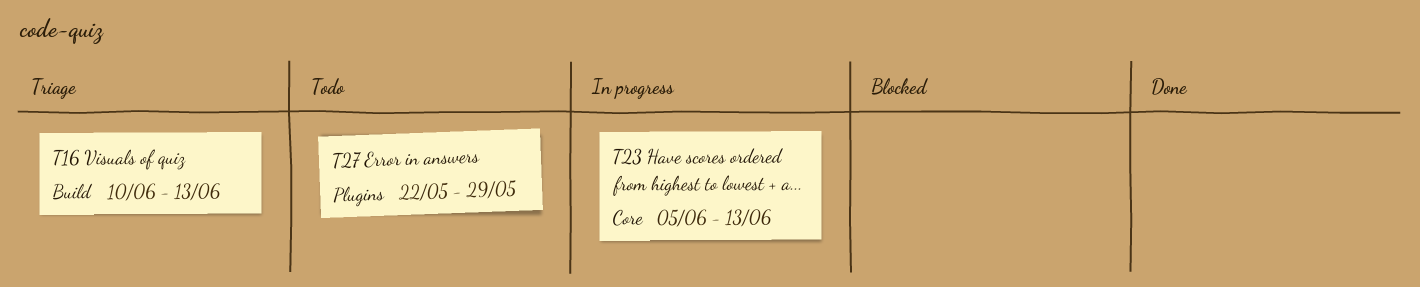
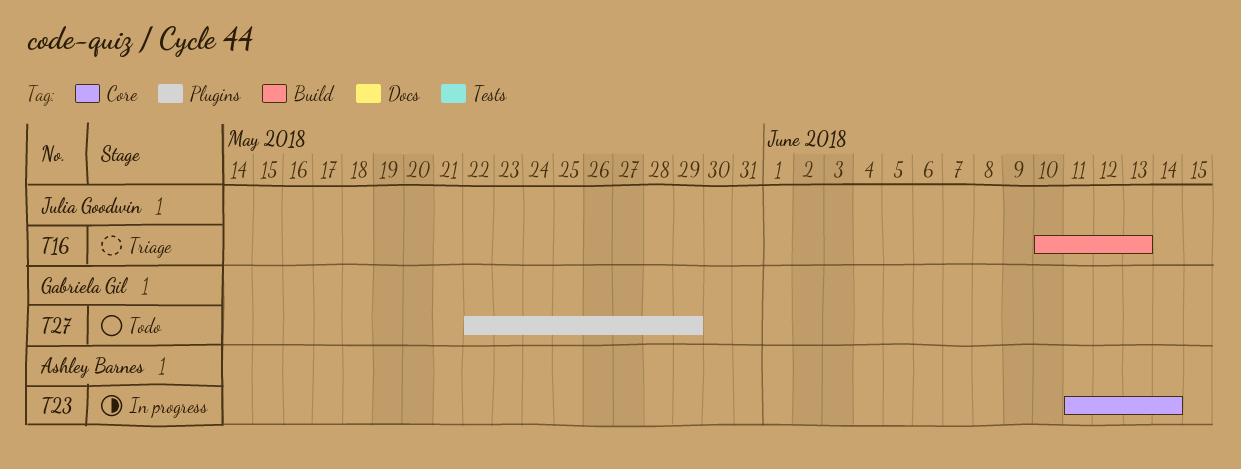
T23, start: Jun 5 -> Jun 11
T23, due: Jun 13 -> Jun 14

